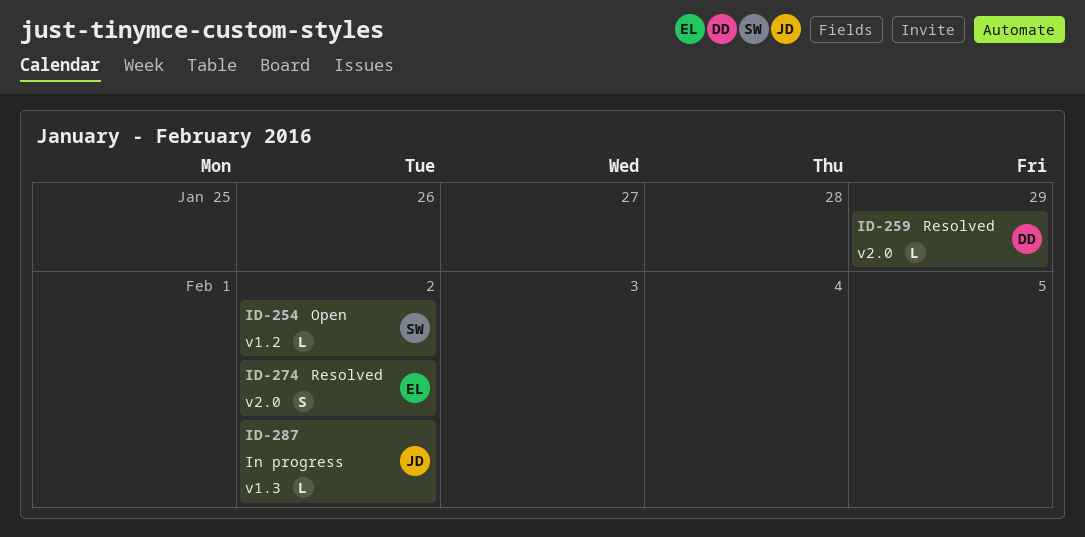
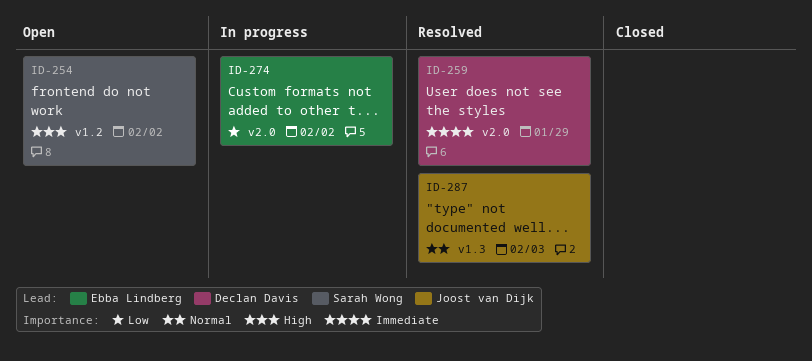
ID-274, status: Resolved -> In progress
ID-287, status: In progress -> Resolved
ID-287, due: Feb 2 -> Feb 3

